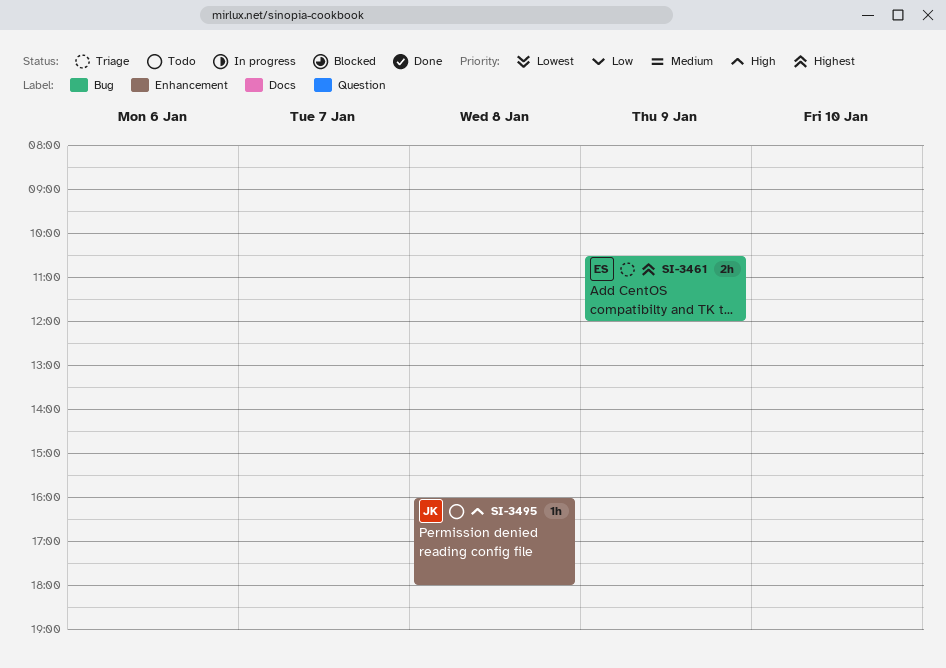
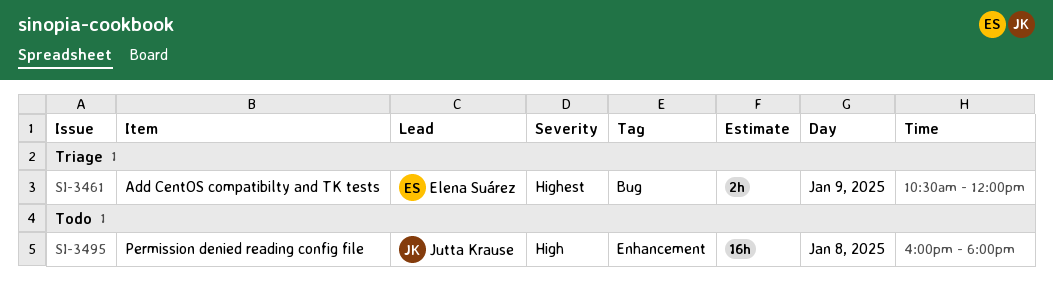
SI-3495, estimate: 1h -> 16h

